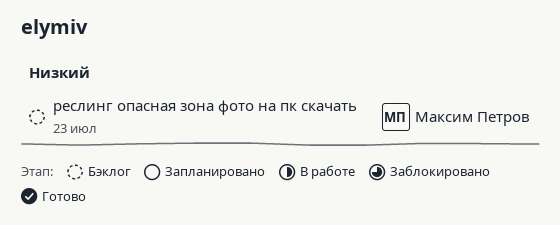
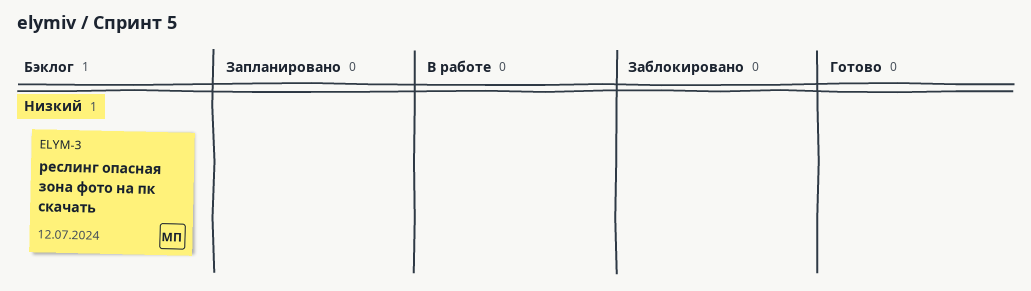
реслинг опасная зона фото на пк скачать, due: Jul 23 -> Jul 12

